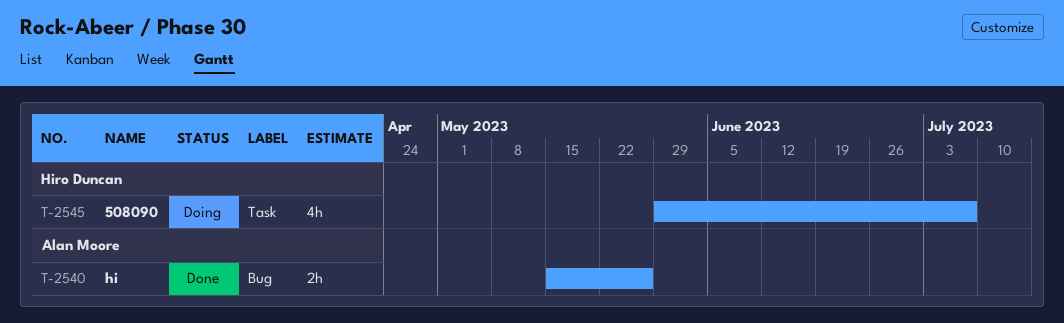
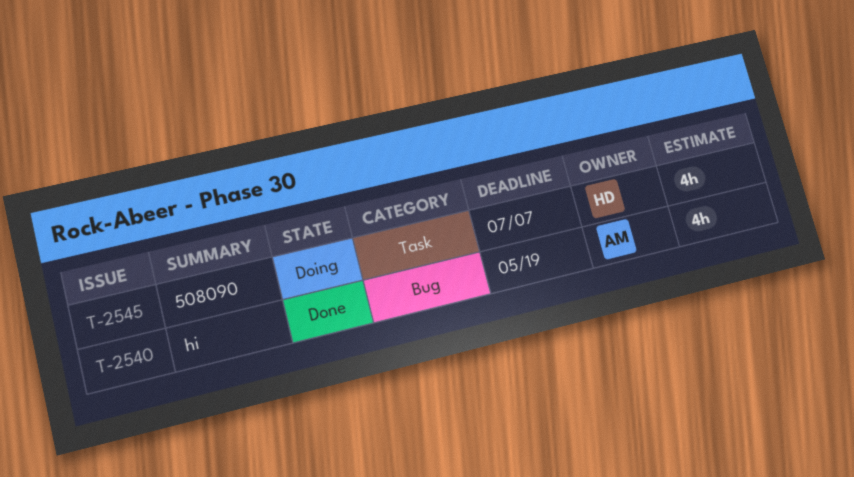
T-2540, estimate: 2h -> 4h
T-2540, due: May 26 -> May 19

